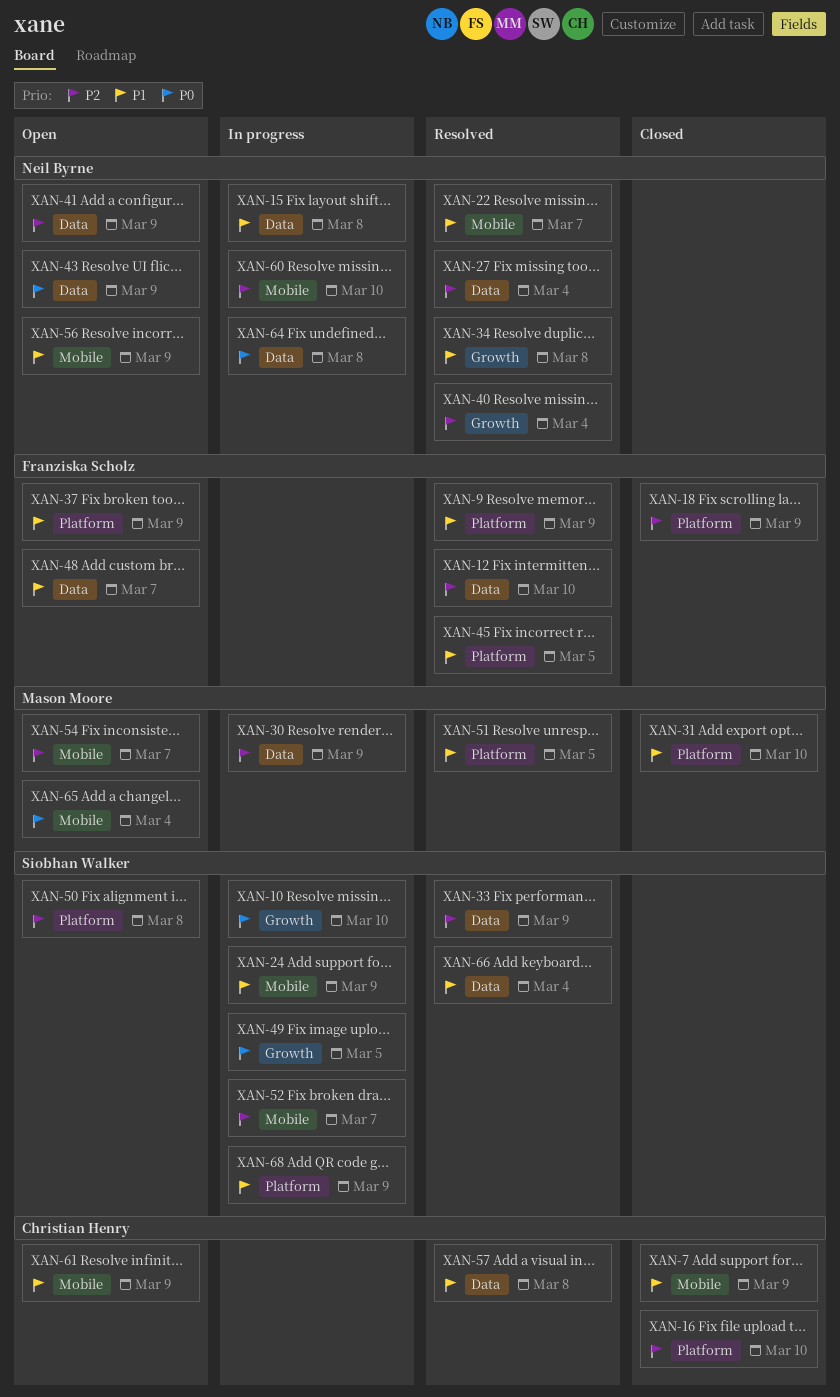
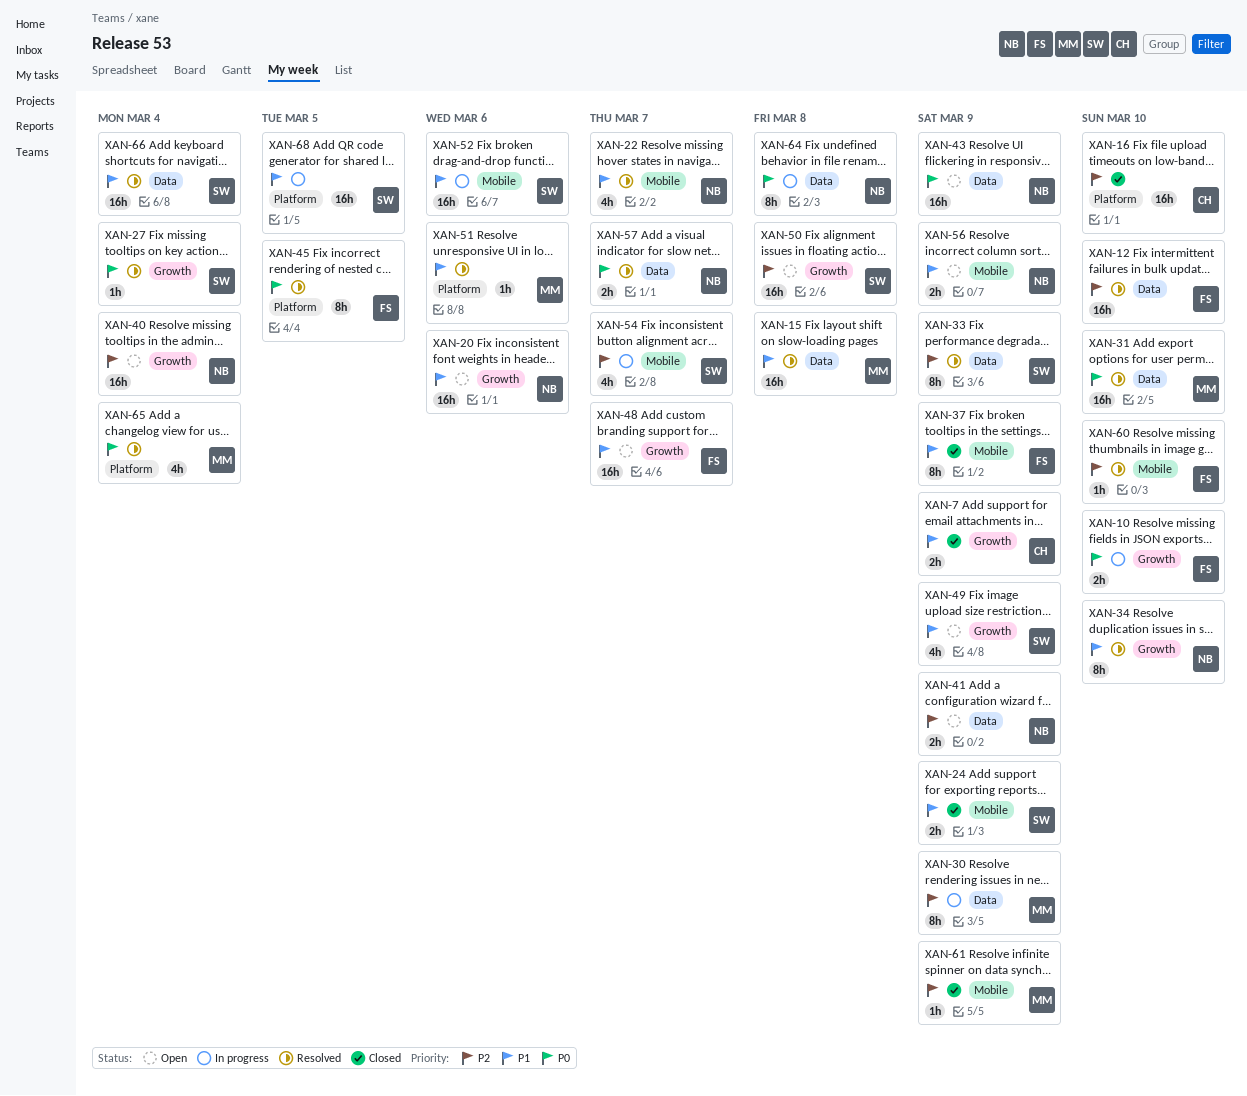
XAN-7, label: Mobile -> Growth
XAN-9: present -> none
XAN-10, owner: Siobhan Walker -> Franziska Scholz
XAN-15, status: In progress -> Resolved
XAN-15, owner: Neil Byrne -> Mason Moore
XAN-18: present -> none
XAN-20: none -> present
XAN-24, status: In progress -> Closed
XAN-27, owner: Neil Byrne -> Siobhan Walker
XAN-27, priority: P2 -> P0
XAN-27, label: Data -> Growth
XAN-31, status: Closed -> Resolved
XAN-31, priority: P1 -> P0
XAN-31, label: Platform -> Data
XAN-34, due: Mar 8 -> Mar 10
XAN-37, status: Open -> Closed
XAN-37, label: Platform -> Mobile
XAN-40, status: Resolved -> Open
XAN-45, priority: P1 -> P0
XAN-48, label: Data -> Growth
XAN-49, status: In progress -> Open
XAN-49, priority: P0 -> P1
XAN-49, due: Mar 5 -> Mar 9
XAN-50, label: Platform -> Growth
XAN-51, due: Mar 5 -> Mar 6
XAN-52, priority: P2 -> P1
XAN-52, due: Mar 7 -> Mar 6
XAN-54, status: Open -> In progress
XAN-54, owner: Mason Moore -> Siobhan Walker
XAN-57, owner: Christian Henry -> Neil Byrne
XAN-57, priority: P1 -> P0
XAN-57, due: Mar 8 -> Mar 7
XAN-60, status: In progress -> Resolved
XAN-60, owner: Neil Byrne -> Franziska Scholz
XAN-61, status: Open -> Closed
XAN-61, owner: Christian Henry -> Mason Moore
XAN-61, priority: P1 -> P2
XAN-65, status: Open -> Resolved
XAN-65, label: Mobile -> Platform
XAN-68, due: Mar 9 -> Mar 5

